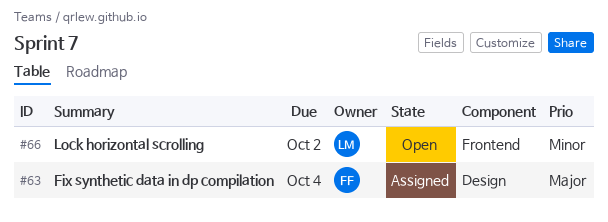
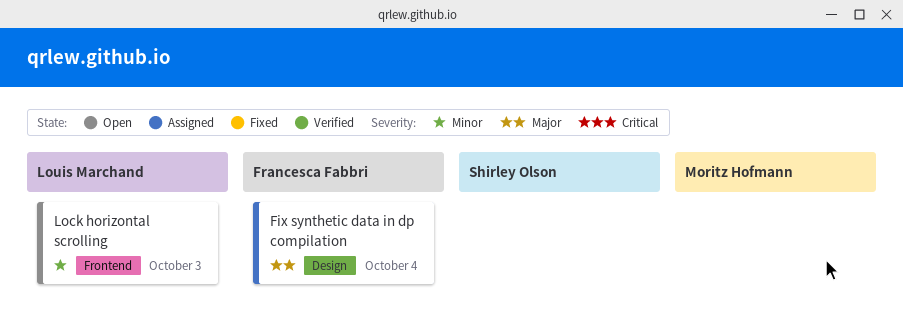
Lock horizontal scrolling, due: Oct 2 -> Oct 3

